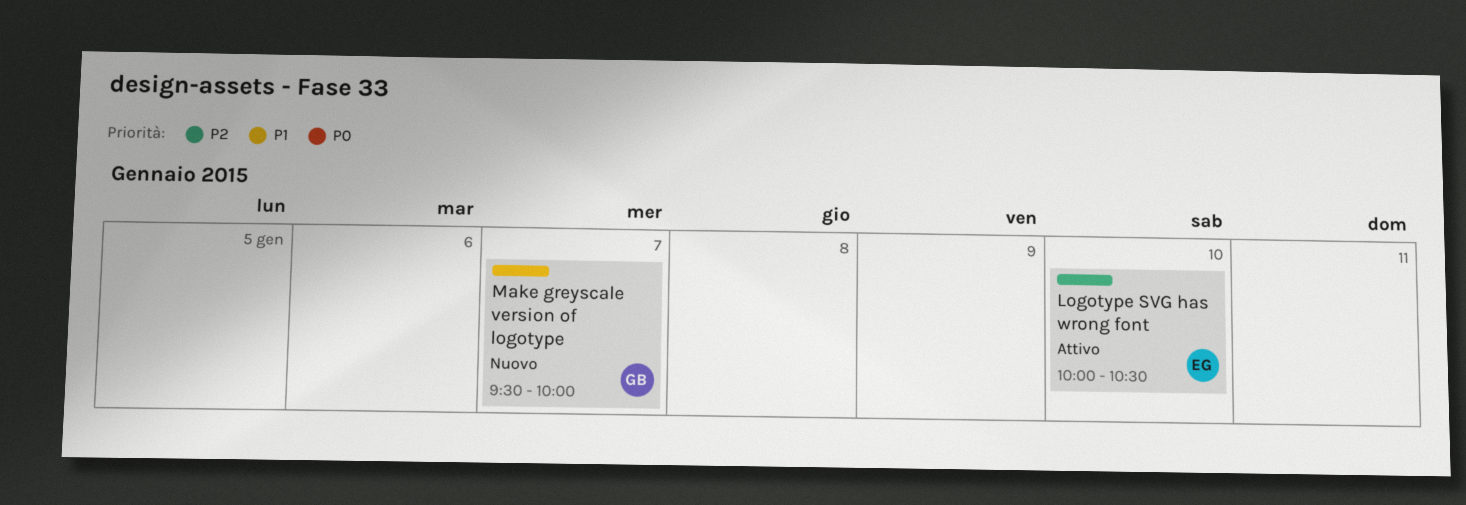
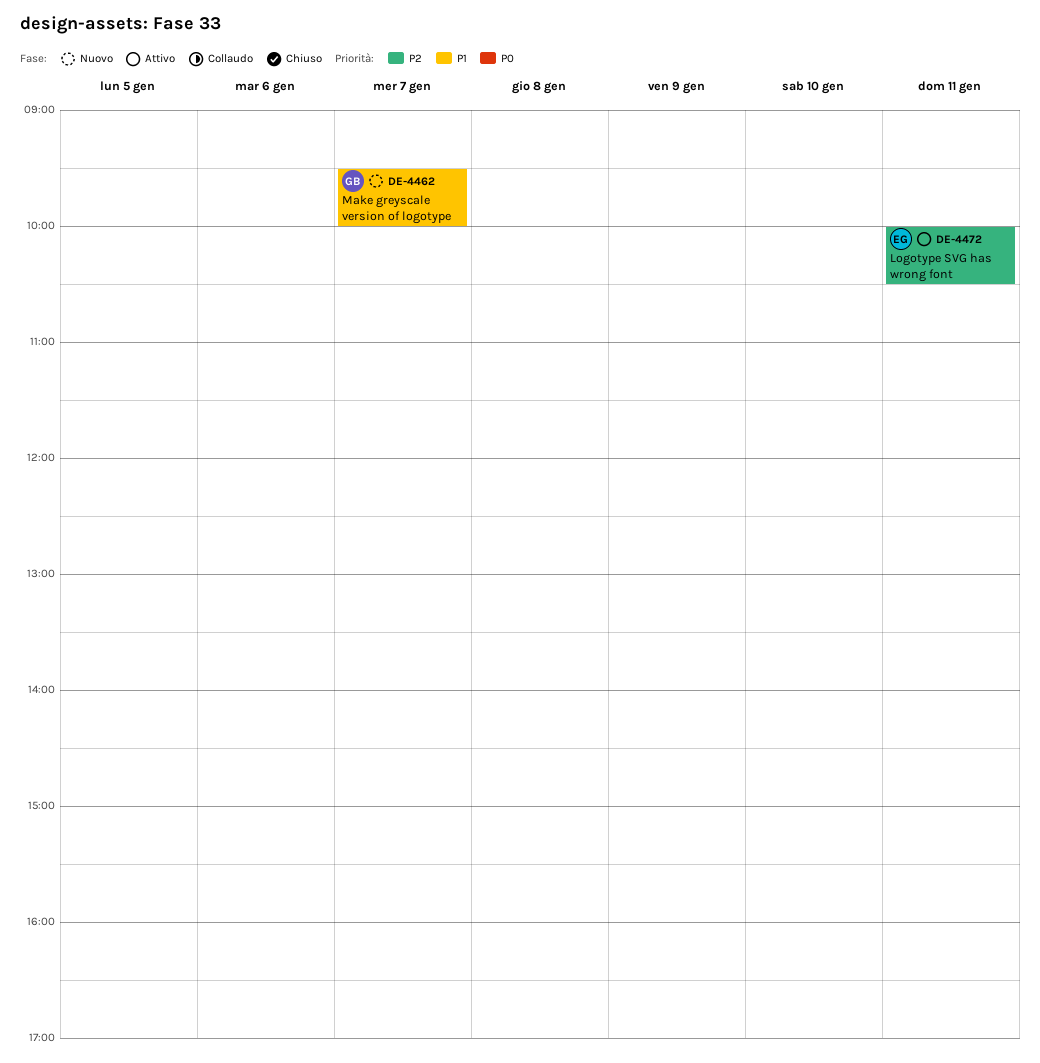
Logotype SVG has wrong font, day: Jan 10 -> Jan 11

